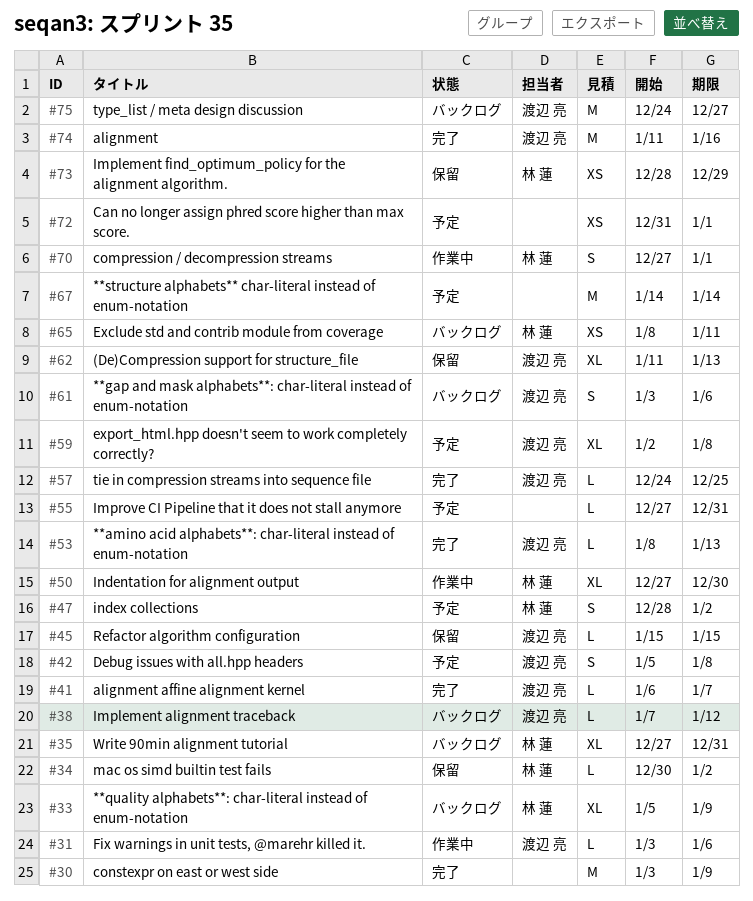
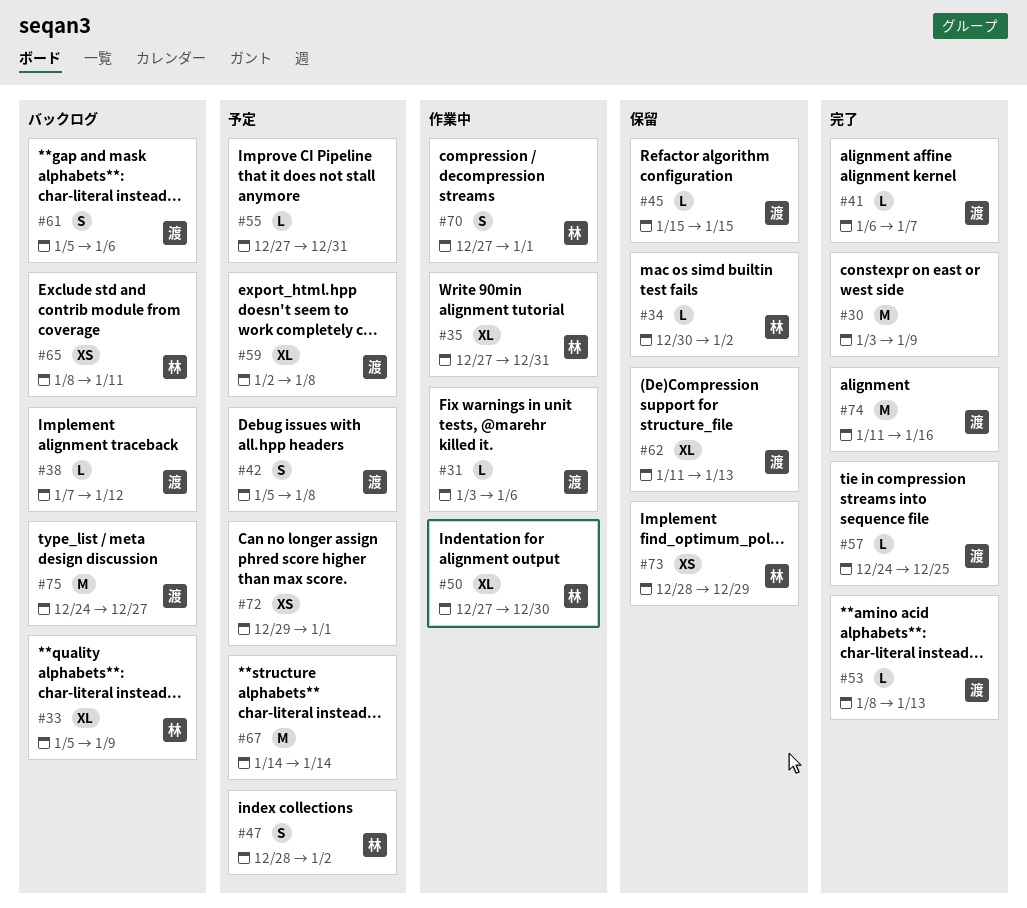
#35, status: バックログ -> 作業中
#61, start: Jan 3 -> Jan 5
#72, start: Dec 31 -> Dec 29

